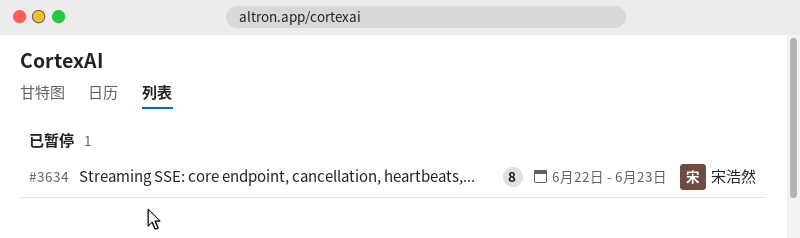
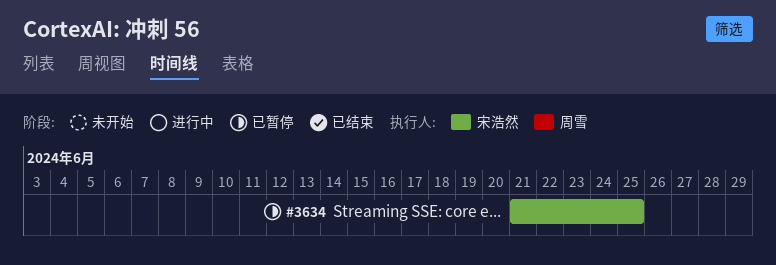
#3634, start: Jun 22 -> Jun 21
#3634, due: Jun 23 -> Jun 25

